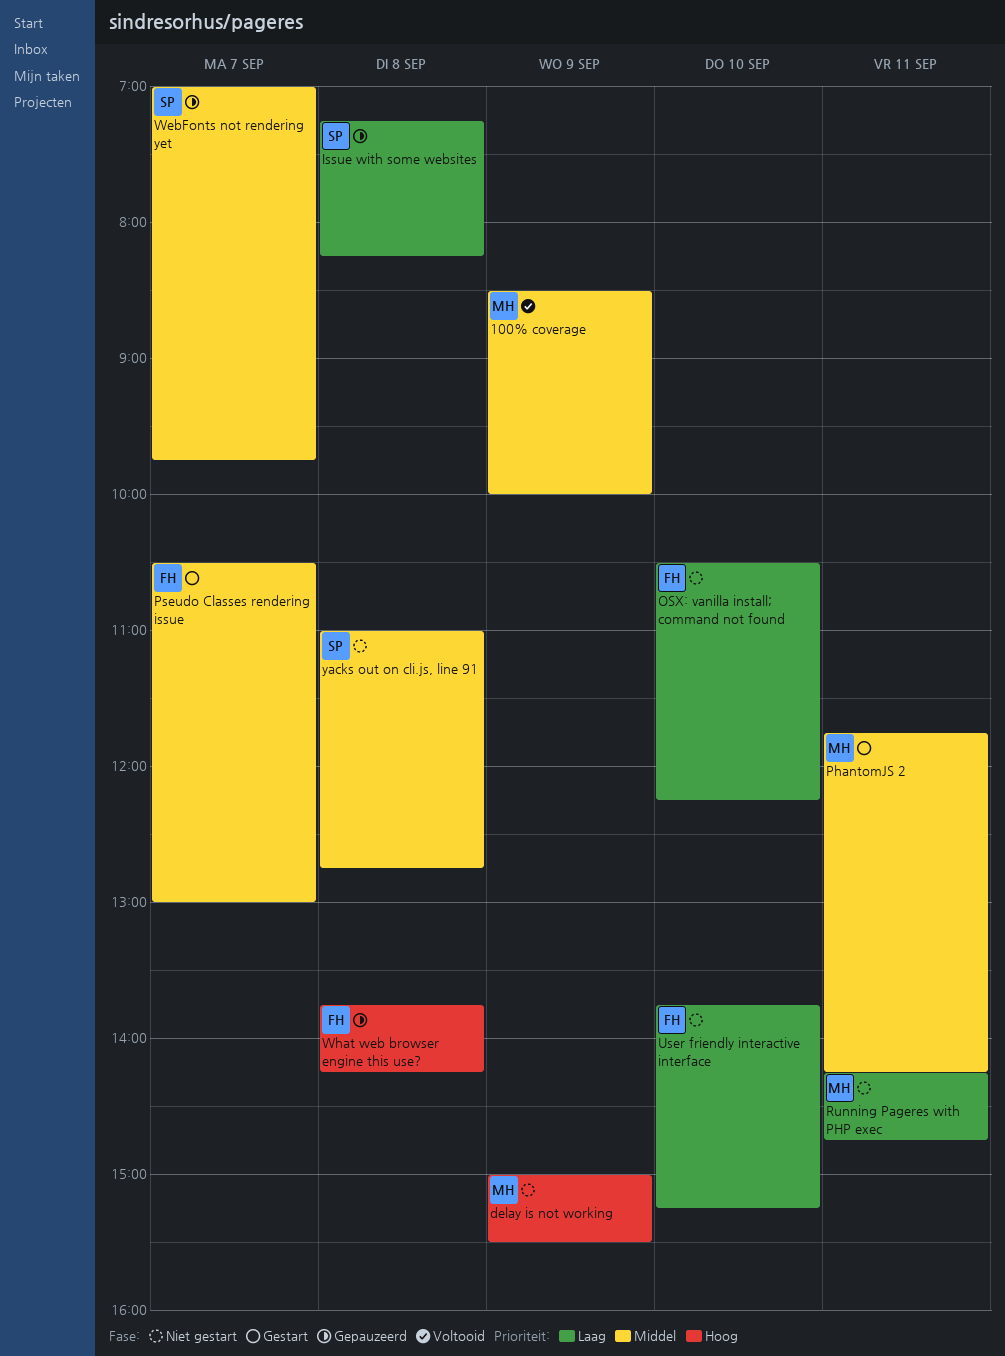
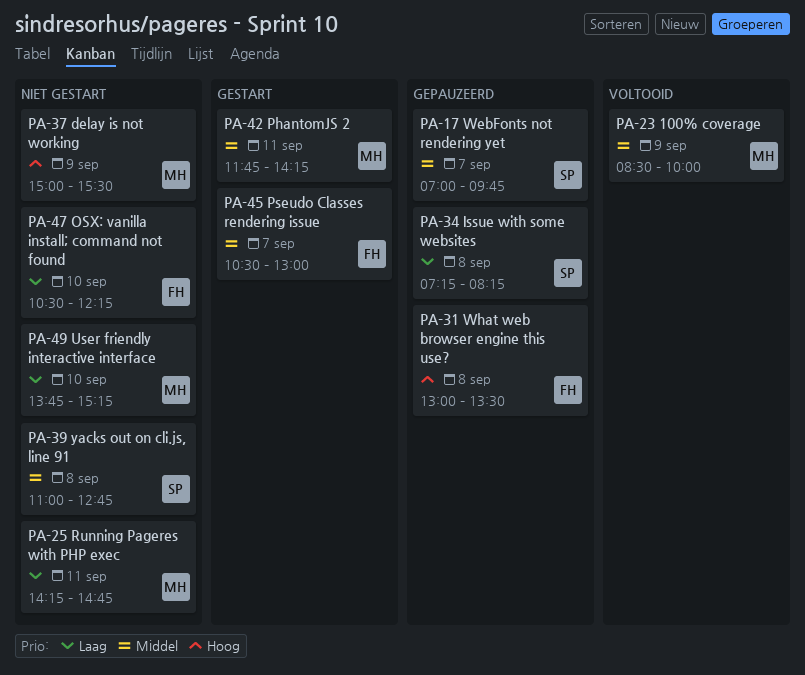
User friendly interactive interface, owner: FH -> MH
What web browser engine this use?, begins: 13:45 -> 13:00
What web browser engine this use?, ends: 14:15 -> 13:30

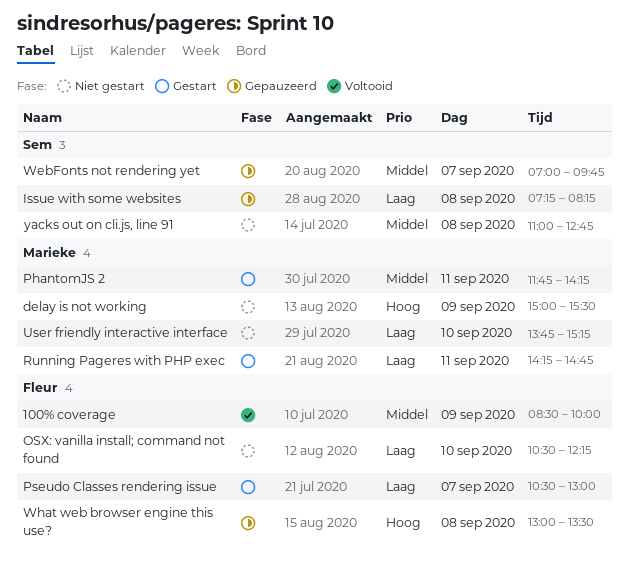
100% coverage, owner: Marieke -> Fleur
Pseudo Classes rendering issue, priority: Middel -> Laag
Running Pageres with PHP exec, status: Niet gestart -> Gestart

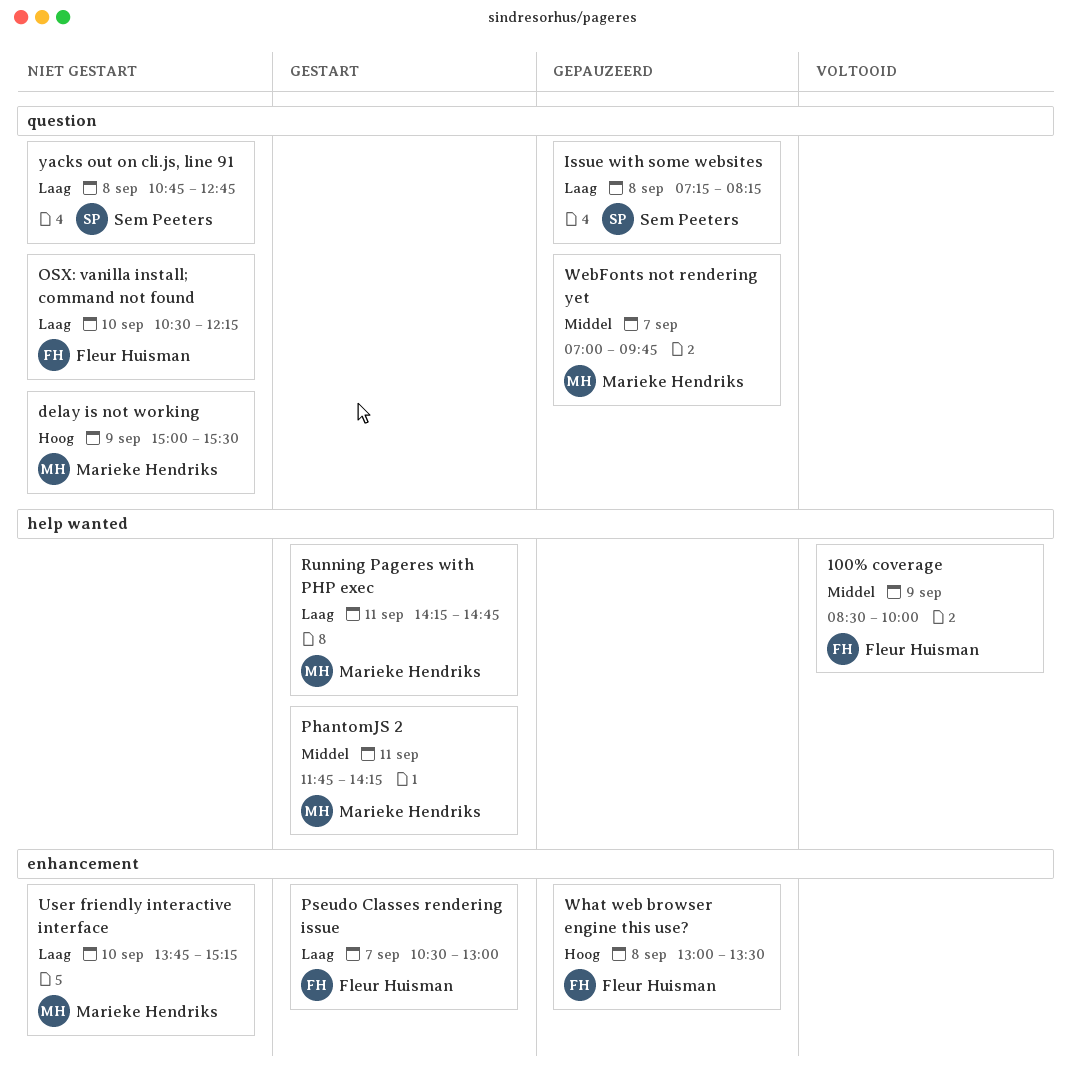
WebFonts not rendering yet, owner: Sem Peeters -> Marieke Hendriks
yacks out on cli.js, line 91, priority: Middel -> Laag
yacks out on cli.js, line 91, begins: 11:00 -> 10:45

